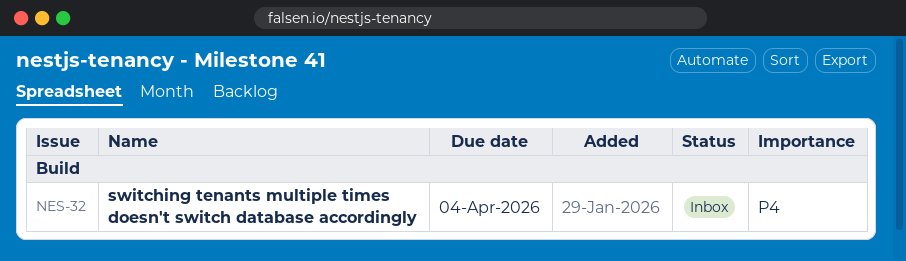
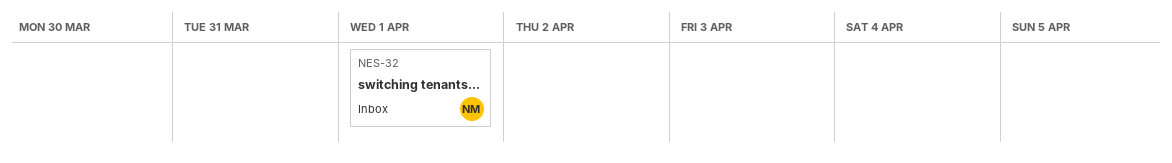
NES-32, due: Apr 4 -> Apr 1

